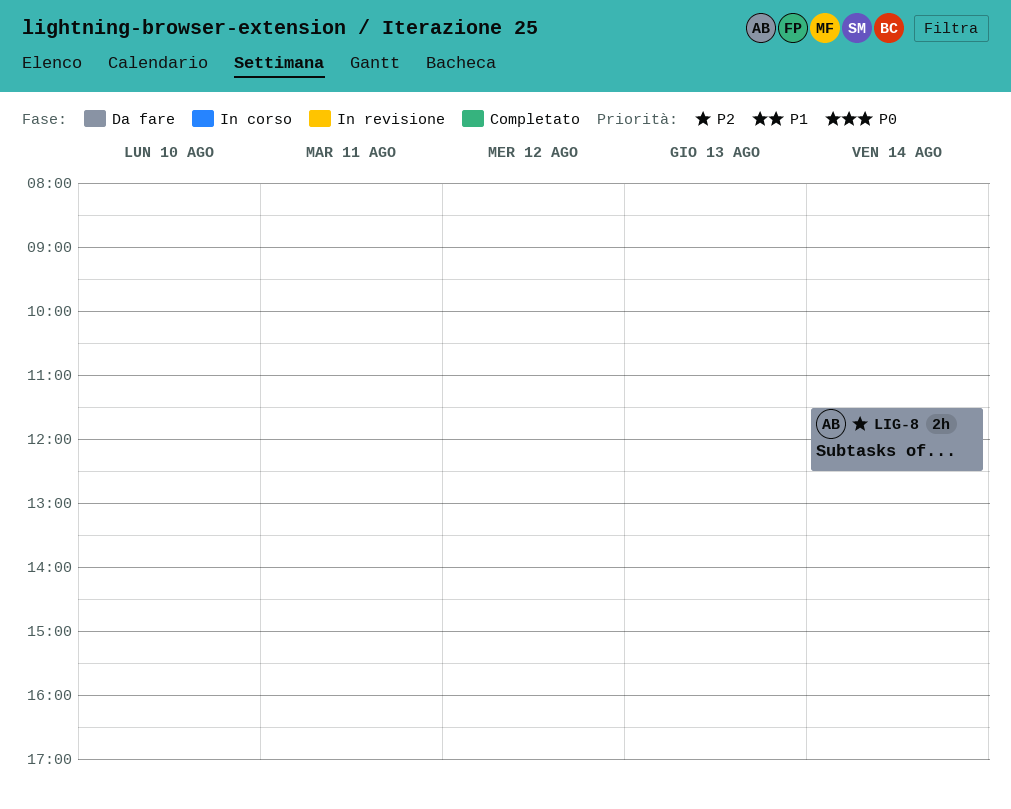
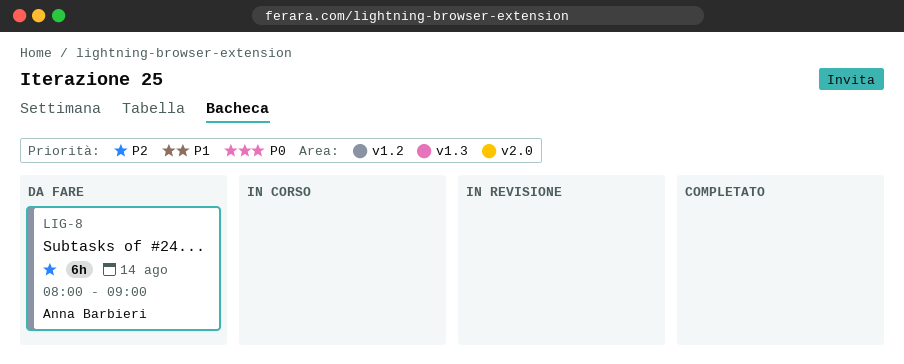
LIG-8, estimate: 2h -> 6h
LIG-8, begins: 11:30 -> 08:00
LIG-8, ends: 12:30 -> 09:00

